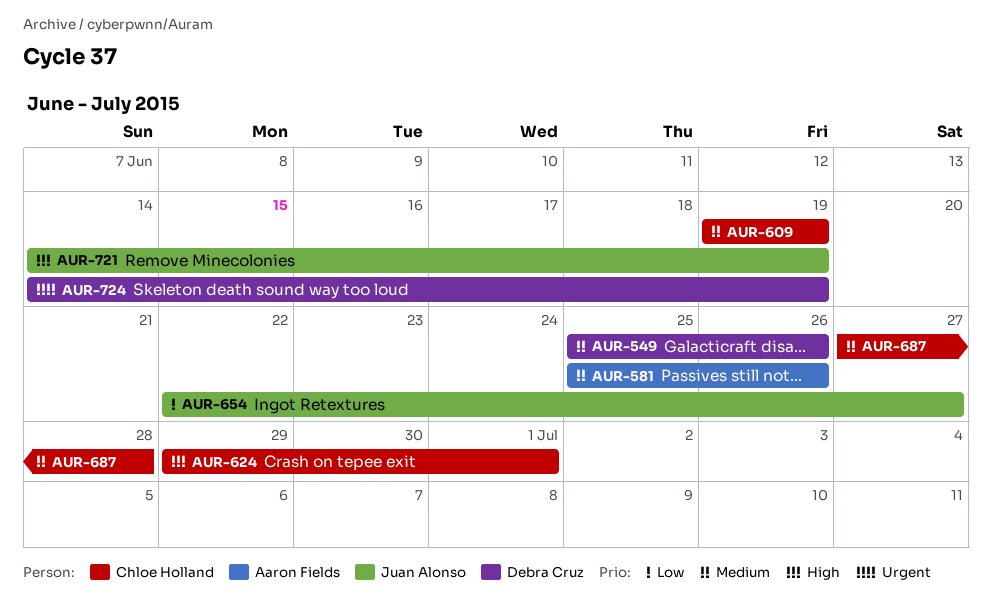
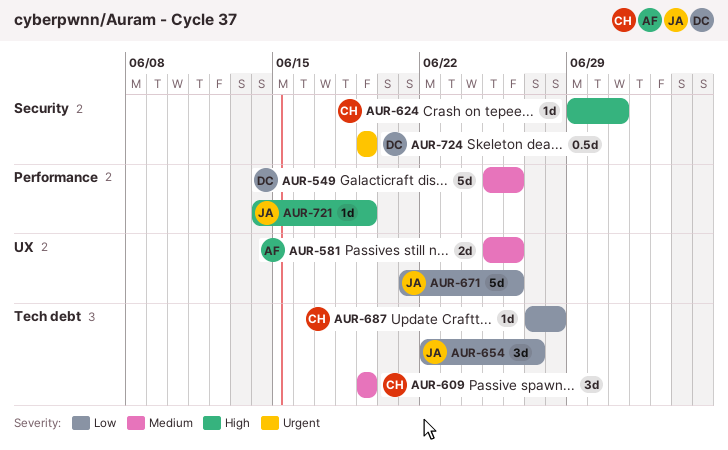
AUR-671: none -> present
AUR-687, priority: Medium -> Low
AUR-724, start: Jun 14 -> Jun 19

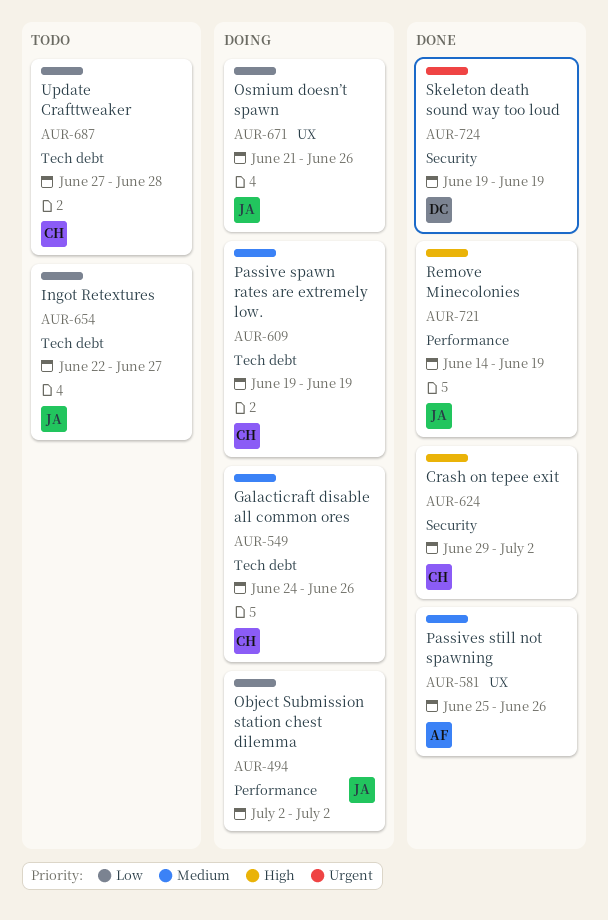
AUR-494: none -> present
AUR-549, owner: DC -> CH
AUR-549, label: Performance -> Tech debt
AUR-549, start: Jun 25 -> Jun 24
AUR-624, due: Jul 1 -> Jul 2

